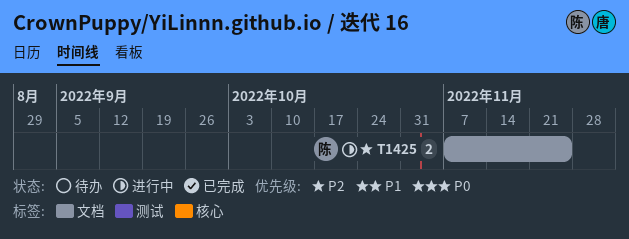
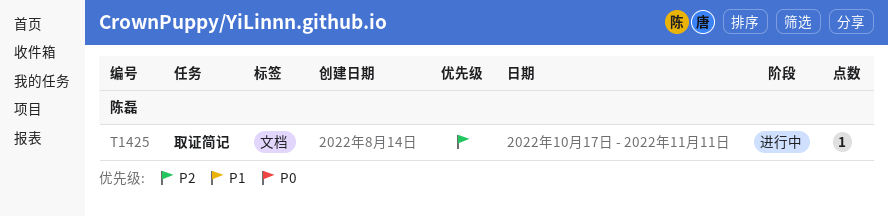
T1425, estimate: 2 -> 1
T1425, start: Nov 7 -> Oct 17
T1425, due: Nov 25 -> Nov 11

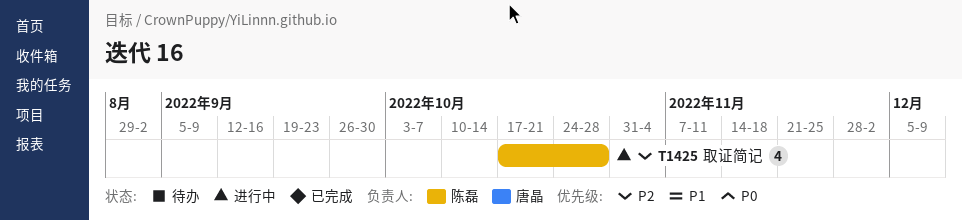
T1425, estimate: 1 -> 4
T1425, due: Nov 11 -> Oct 28

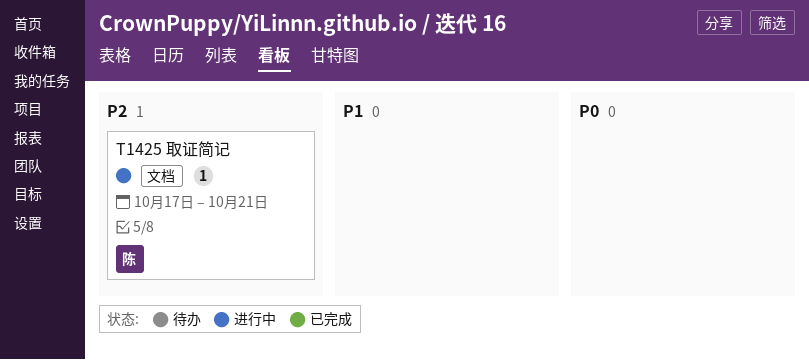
T1425, estimate: 4 -> 1
T1425, due: Oct 28 -> Oct 21

